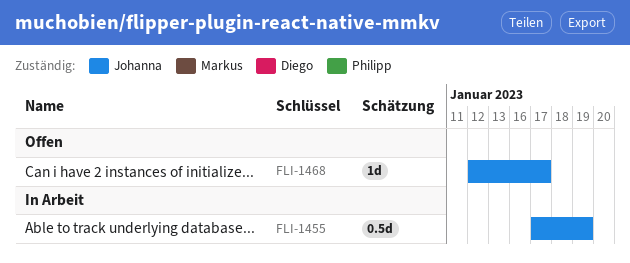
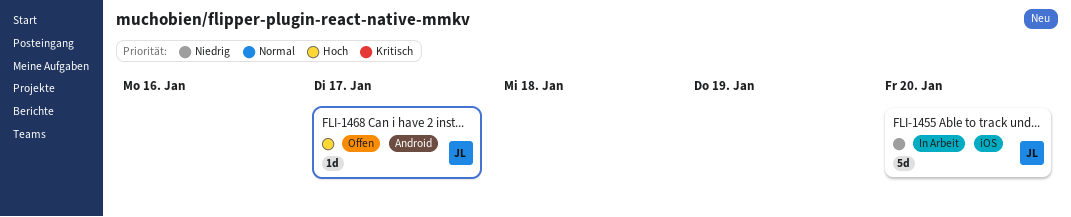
FLI-1455, estimate: 0.5d -> 5d
FLI-1455, due: Jan 19 -> Jan 20

